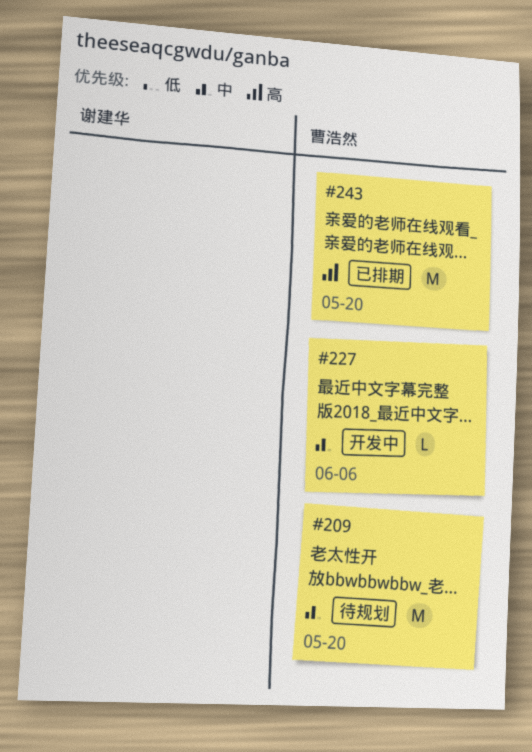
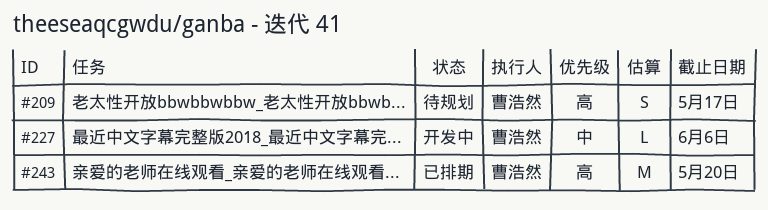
#209, priority: 中 -> 高
#209, estimate: M -> S
#209, due: May 20 -> May 17

